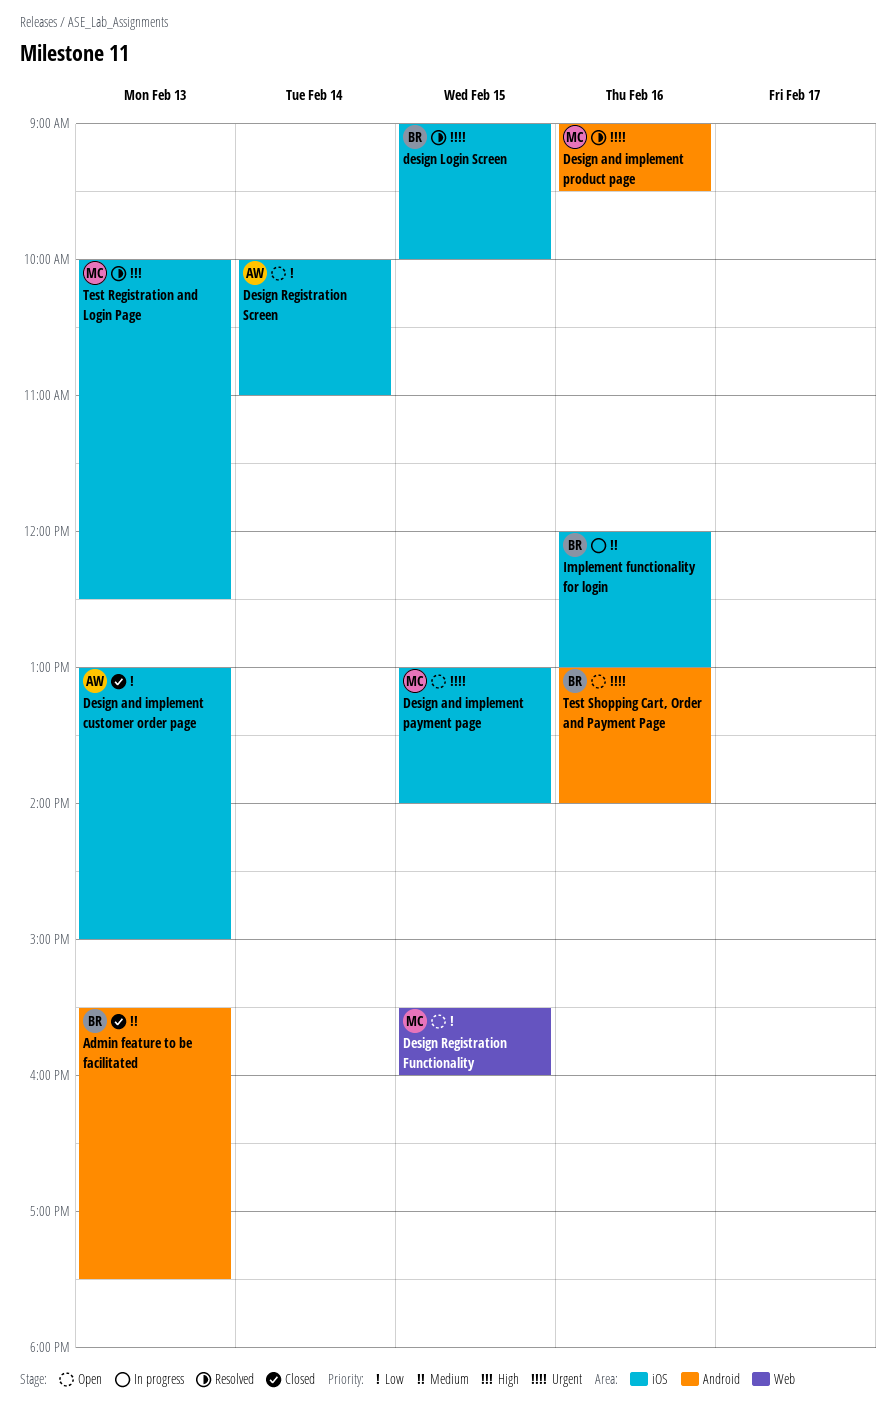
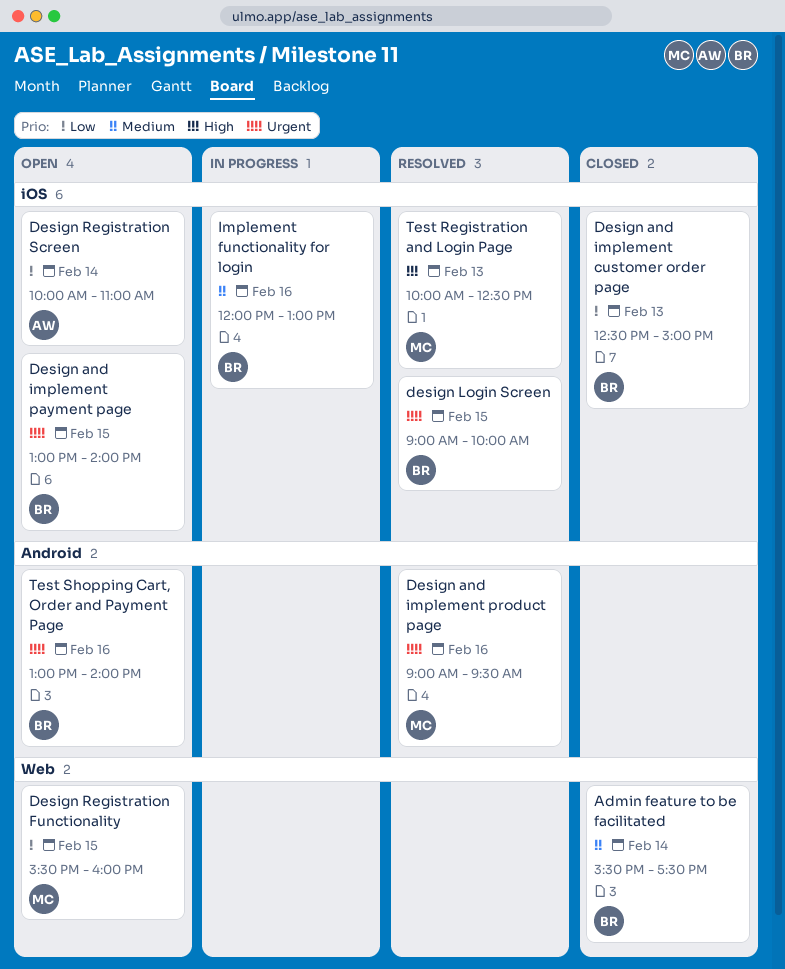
Admin feature to be facilitated, label: Android -> Web
Admin feature to be facilitated, day: Feb 13 -> Feb 14
Design and implement customer order page, owner: AW -> BR
Design and implement customer order page, begins: 13:00 -> 12:30
Design and implement payment page, owner: MC -> BR

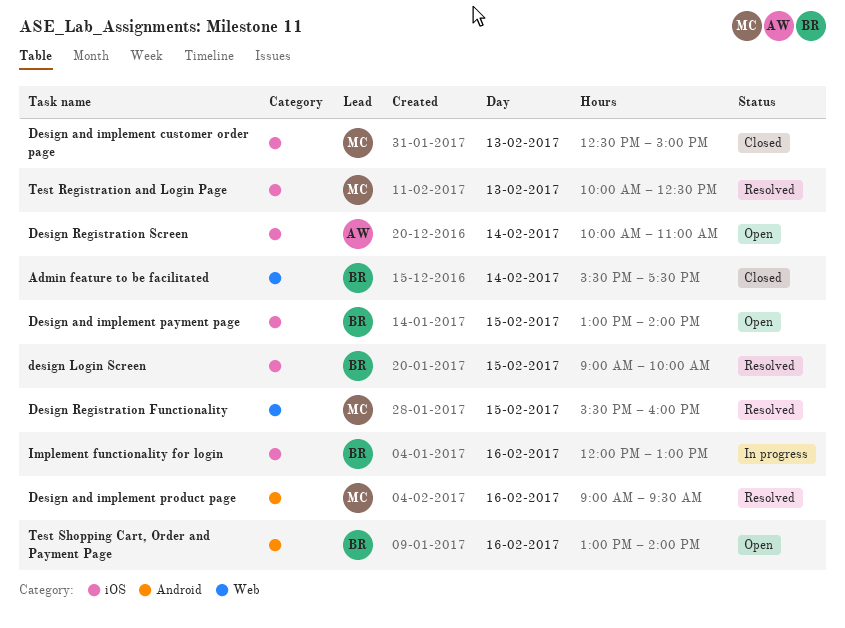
Design and implement customer order page, owner: BR -> MC
Design Registration Functionality, status: Open -> Resolved

